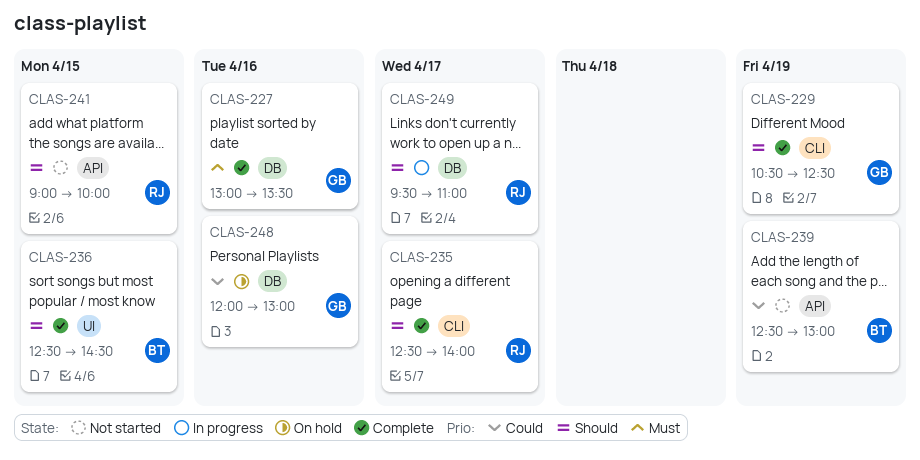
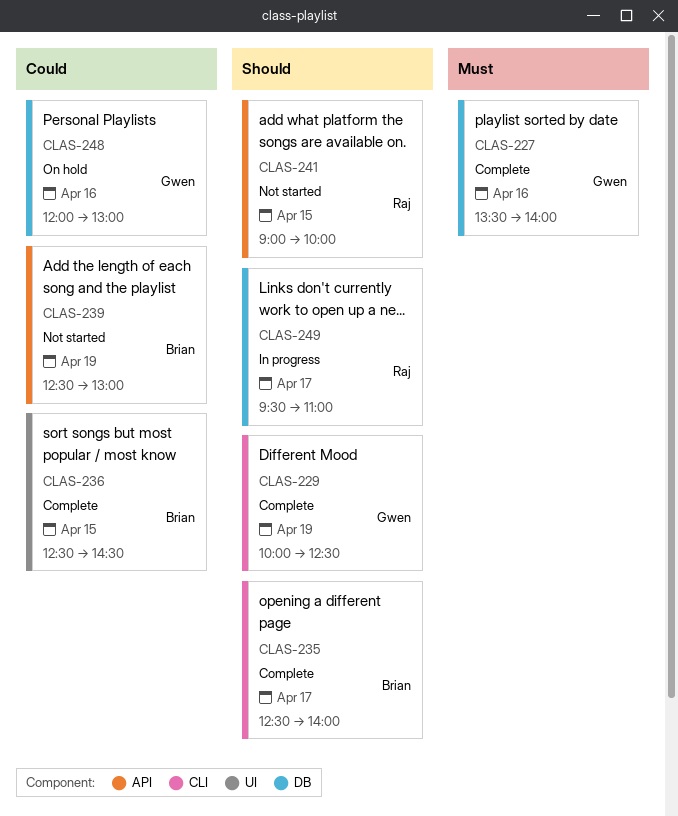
CLAS-227, begins: 13:00 -> 13:30
CLAS-227, ends: 13:30 -> 14:00
CLAS-229, begins: 10:30 -> 10:00
CLAS-235, owner: Raj -> Brian
CLAS-236, priority: Should -> Could

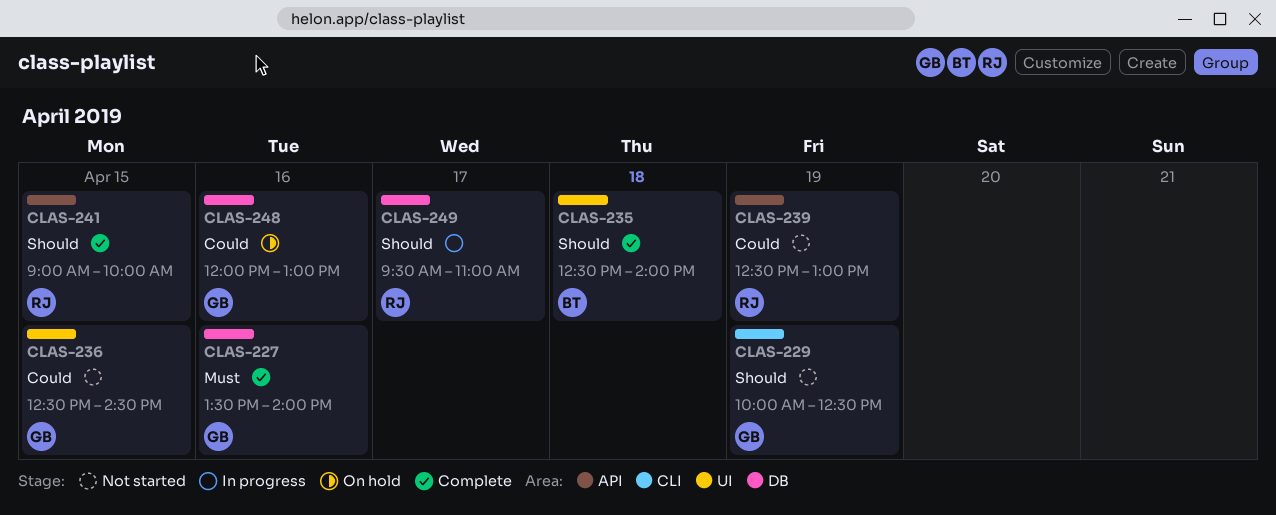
CLAS-229, status: Complete -> Not started
CLAS-235, label: CLI -> UI
CLAS-235, day: Apr 17 -> Apr 18
CLAS-236, status: Complete -> Not started
CLAS-236, owner: Brian -> Gwen
CLAS-239, owner: Brian -> Raj
CLAS-241, status: Not started -> Complete

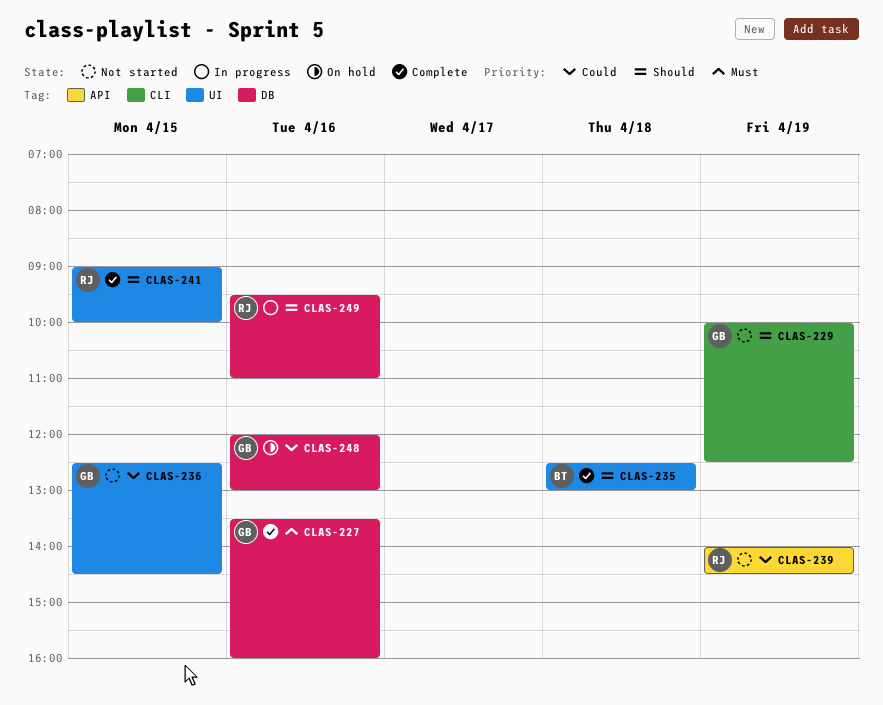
CLAS-227, ends: 14:00 -> 16:00
CLAS-235, ends: 14:00 -> 13:00
CLAS-239, begins: 12:30 -> 14:00
CLAS-239, ends: 13:00 -> 14:30
CLAS-241, label: API -> UI
CLAS-249, day: Apr 17 -> Apr 16

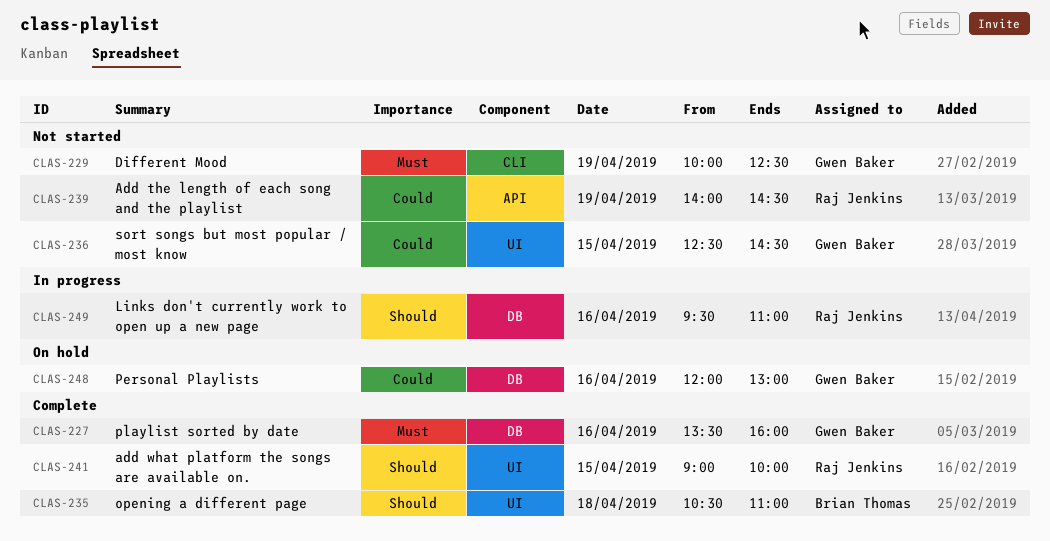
CLAS-229, priority: Should -> Must
CLAS-235, begins: 12:30 -> 10:30
CLAS-235, ends: 13:00 -> 11:00

